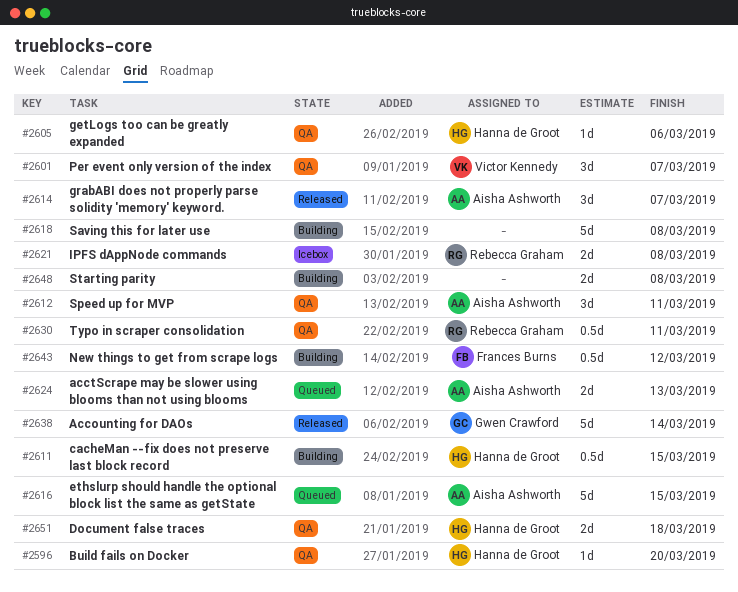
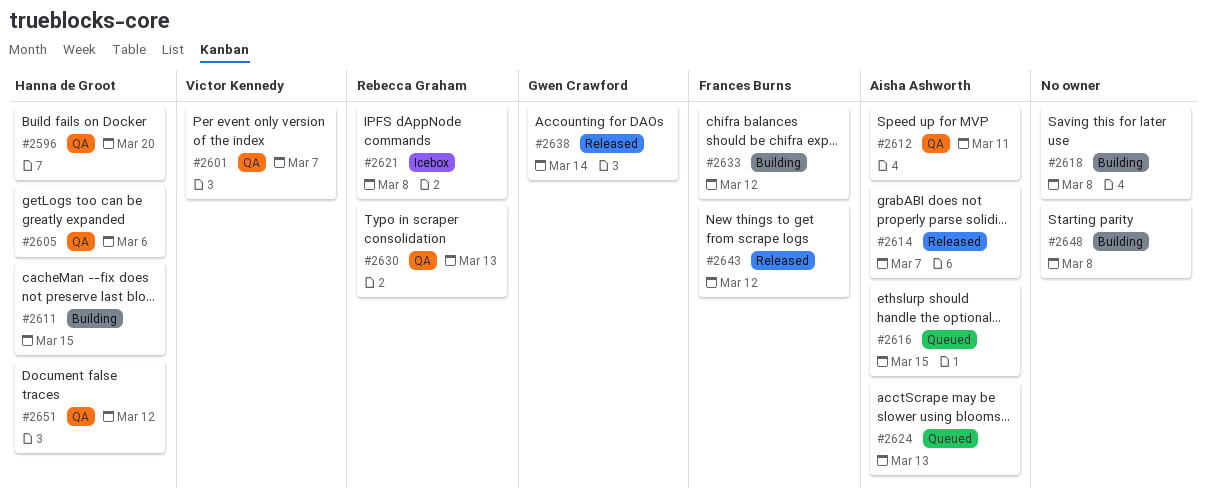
#2630, due: Mar 11 -> Mar 13
#2633: none -> present
#2643, status: Building -> Released
#2651, due: Mar 18 -> Mar 12

